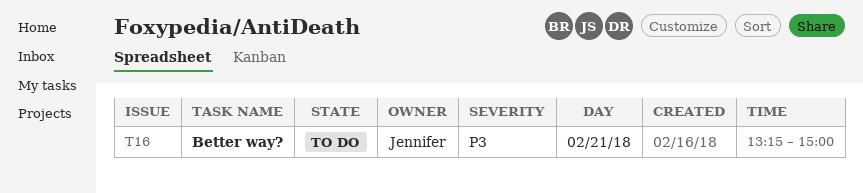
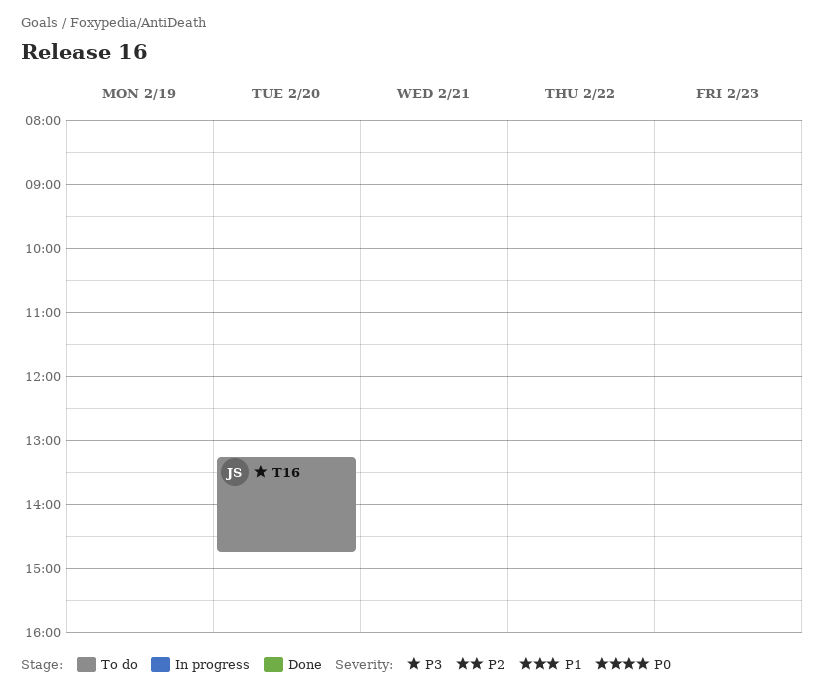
T16, day: Feb 21 -> Feb 20
T16, ends: 15:00 -> 14:45

